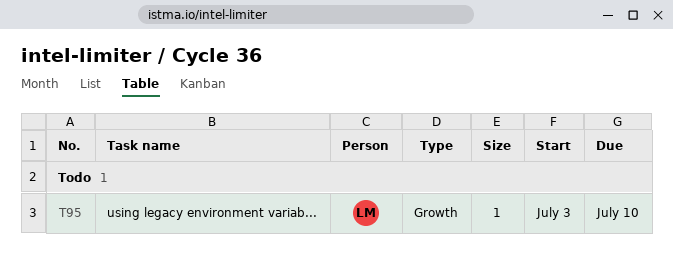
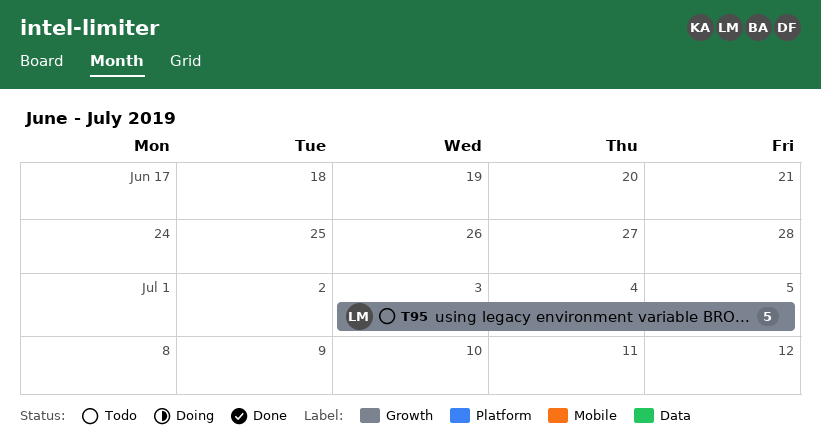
T95, estimate: 1 -> 5
T95, due: Jul 10 -> Jul 5

